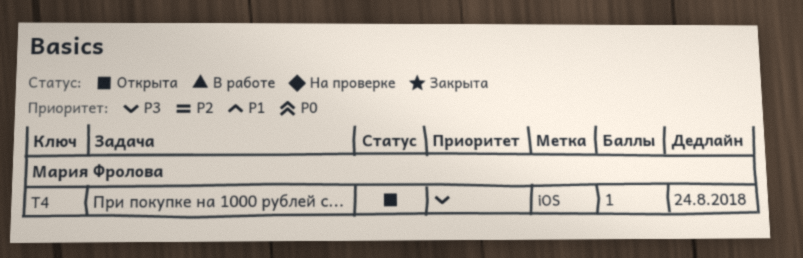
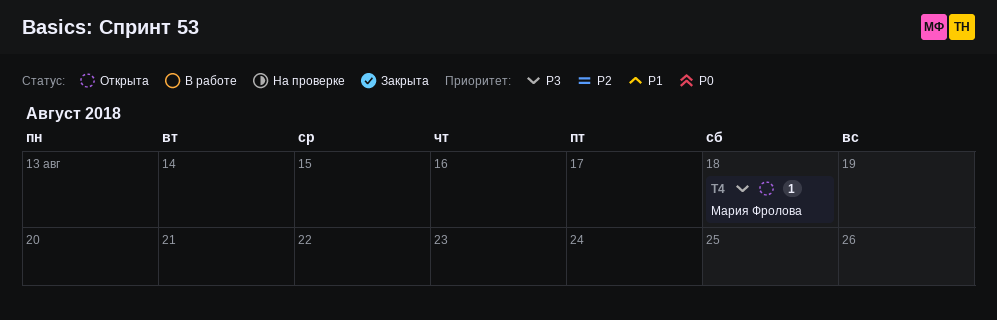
T4, due: Aug 24 -> Aug 18

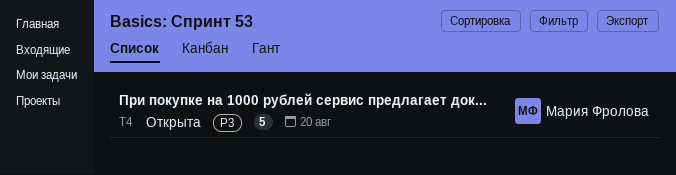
T4, estimate: 1 -> 5
T4, due: Aug 18 -> Aug 20

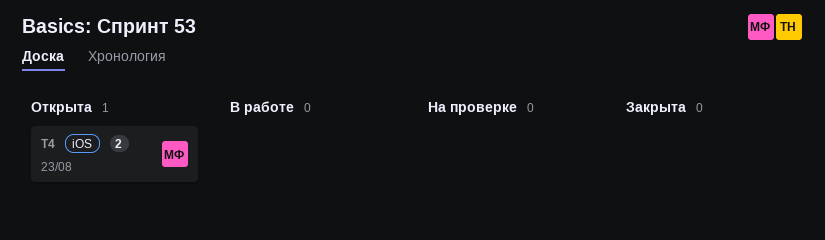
T4, estimate: 5 -> 2
T4, due: Aug 20 -> Aug 23

